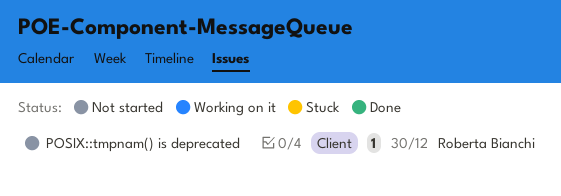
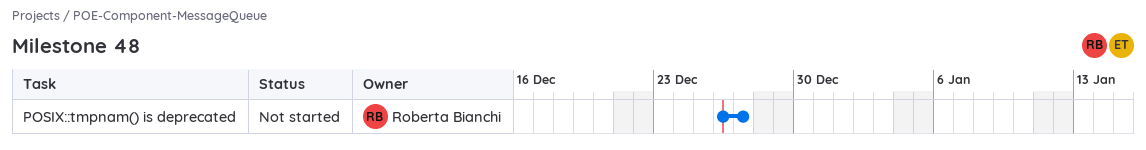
POSIX::tmpnam() is deprecated, due: Dec 30 -> Dec 27

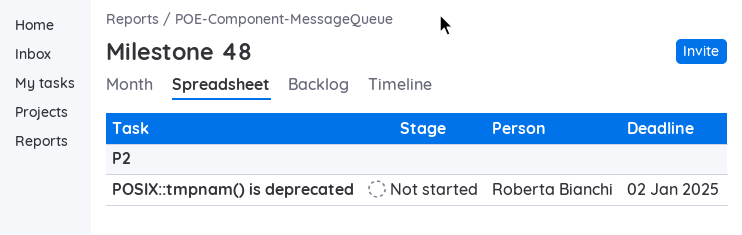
POSIX::tmpnam() is deprecated, due: Dec 27 -> Jan 2

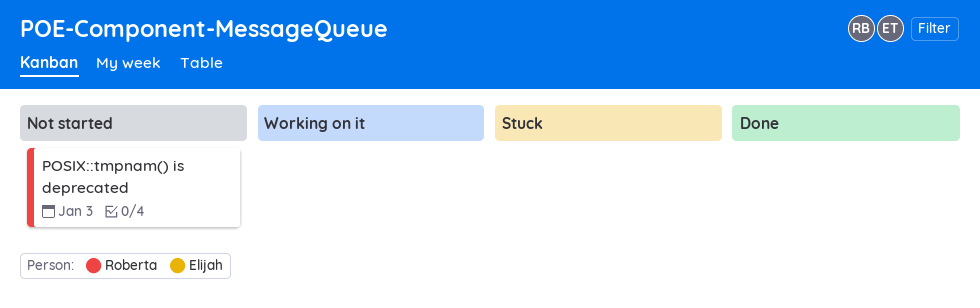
POSIX::tmpnam() is deprecated, due: Jan 2 -> Jan 3

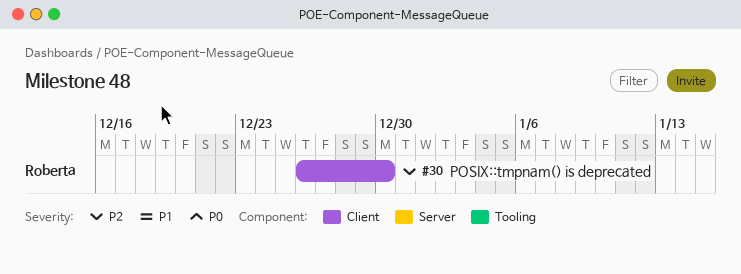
POSIX::tmpnam() is deprecated, due: Jan 3 -> Dec 30

